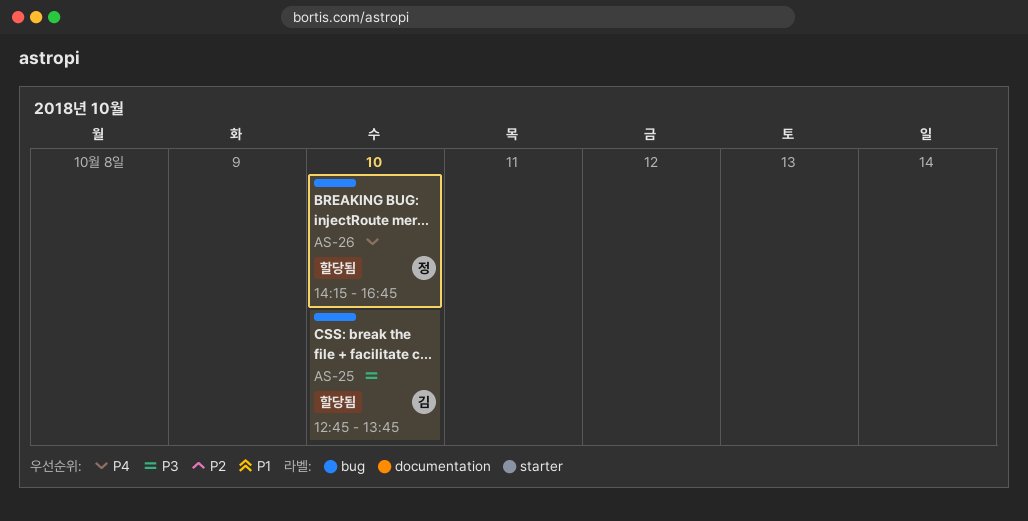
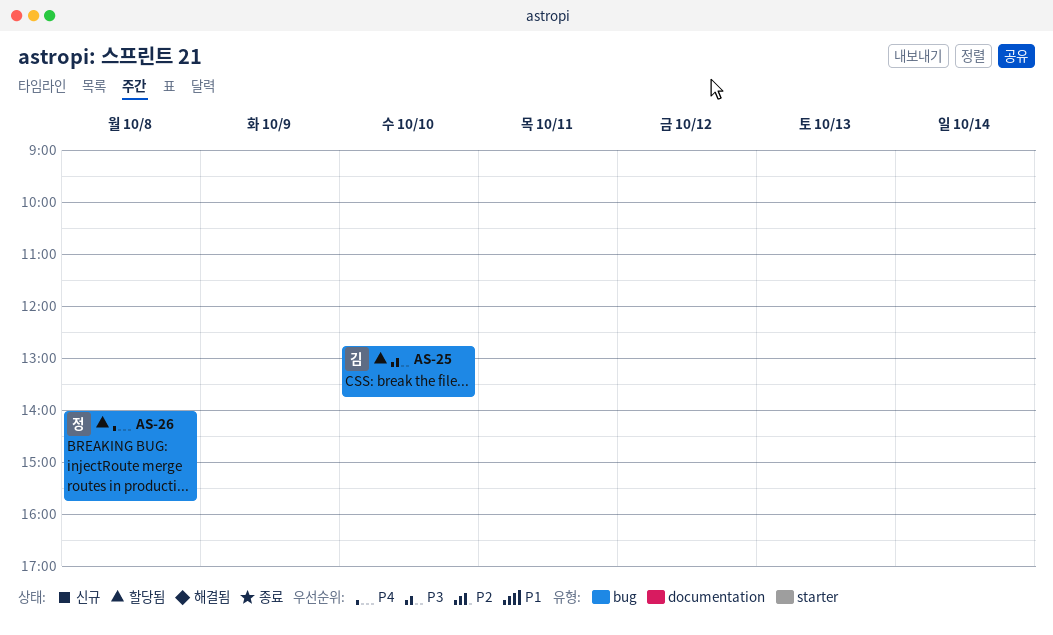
AS-26, day: Oct 10 -> Oct 8
AS-26, begins: 14:15 -> 14:00
AS-26, ends: 16:45 -> 15:45

